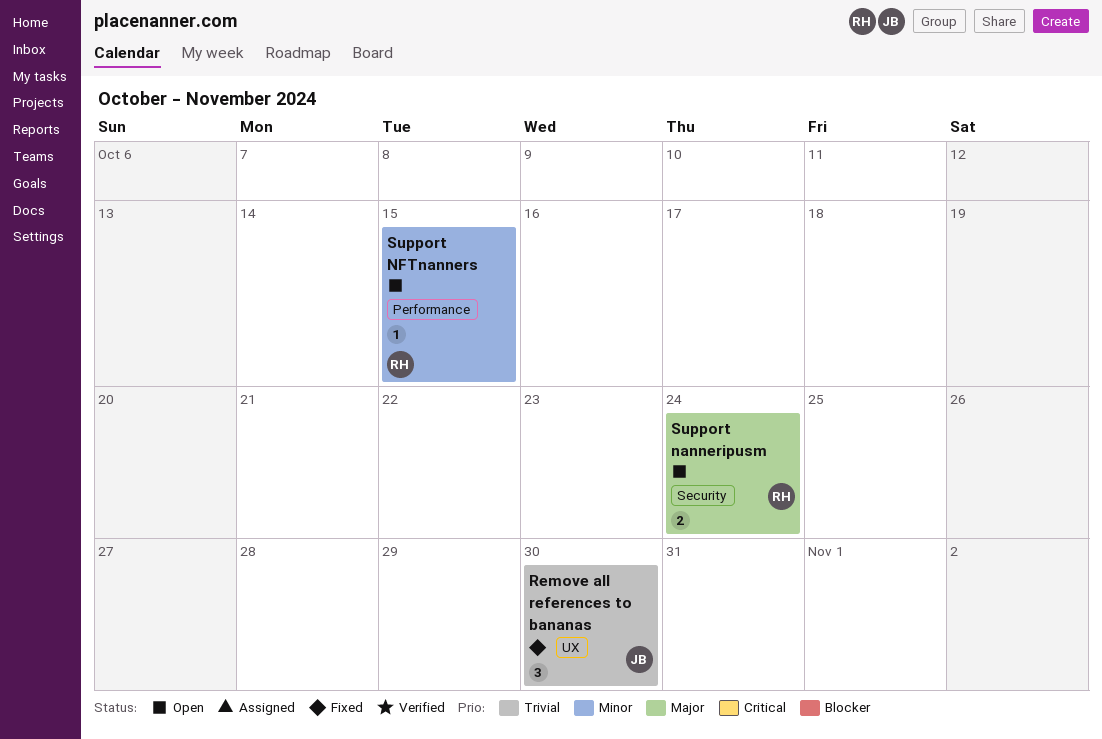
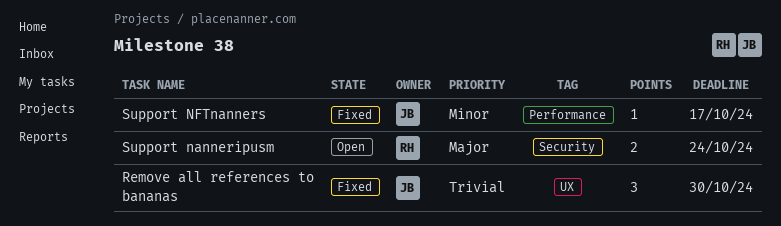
Support NFTnanners, status: Open -> Fixed
Support NFTnanners, owner: RH -> JB
Support NFTnanners, due: Oct 15 -> Oct 17

